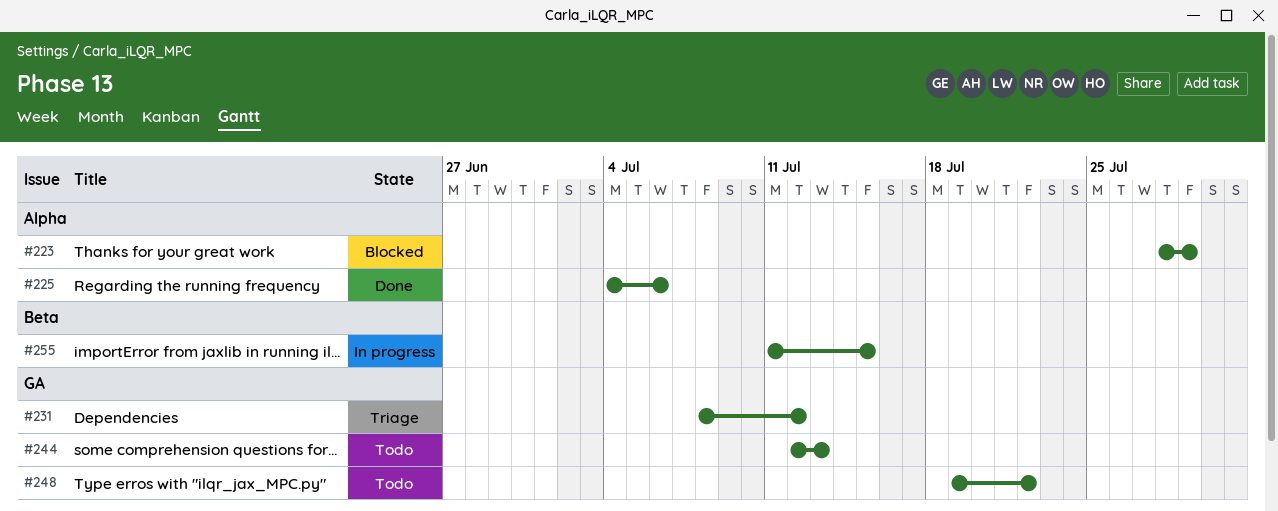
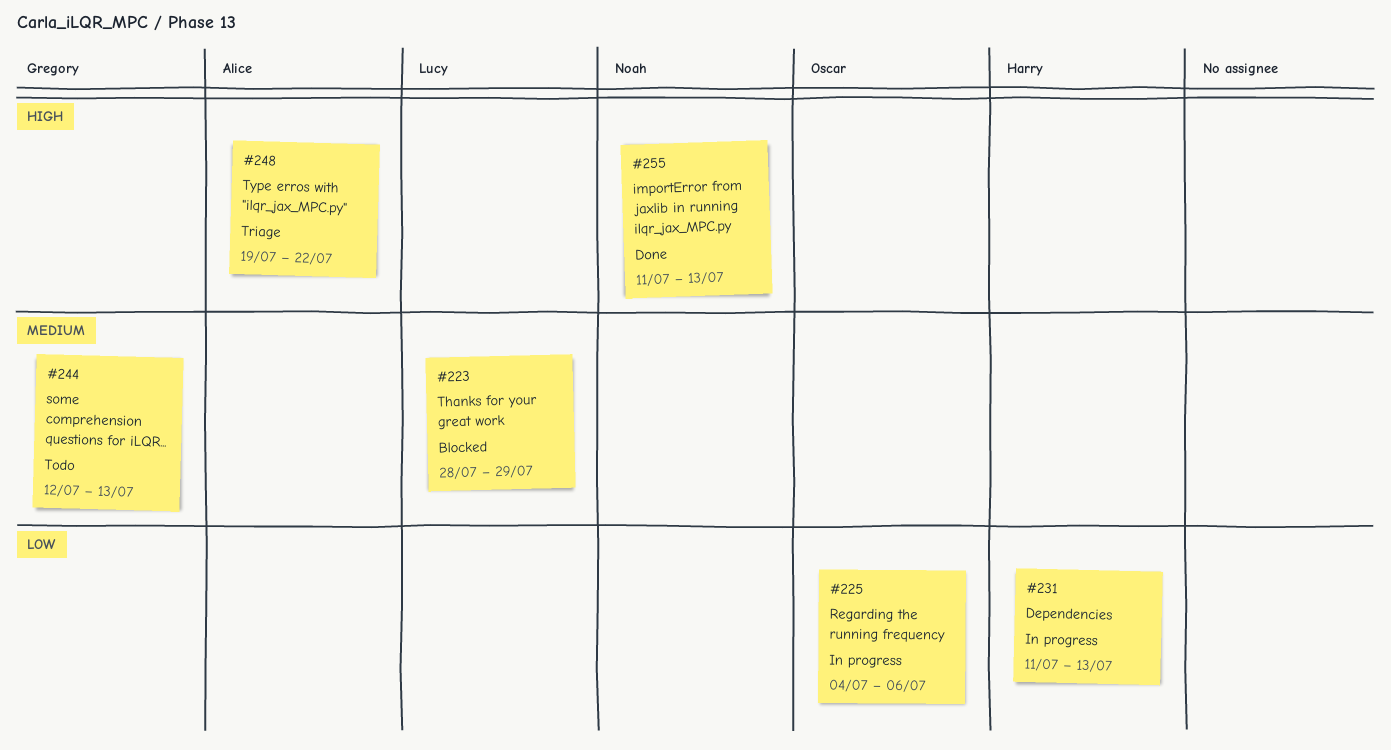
#225, status: Done -> In progress
#231, status: Triage -> In progress
#231, start: Jul 8 -> Jul 11
#231, due: Jul 12 -> Jul 13
#248, status: Todo -> Triage
#255, status: In progress -> Done
#255, due: Jul 15 -> Jul 13

